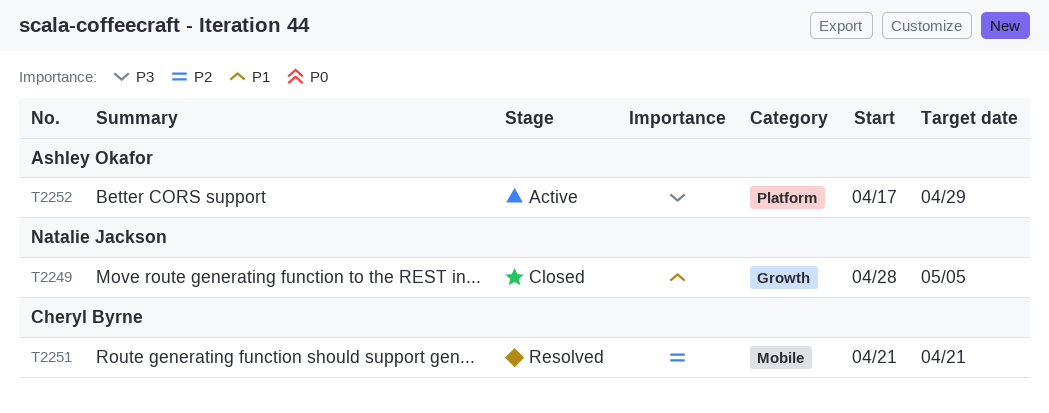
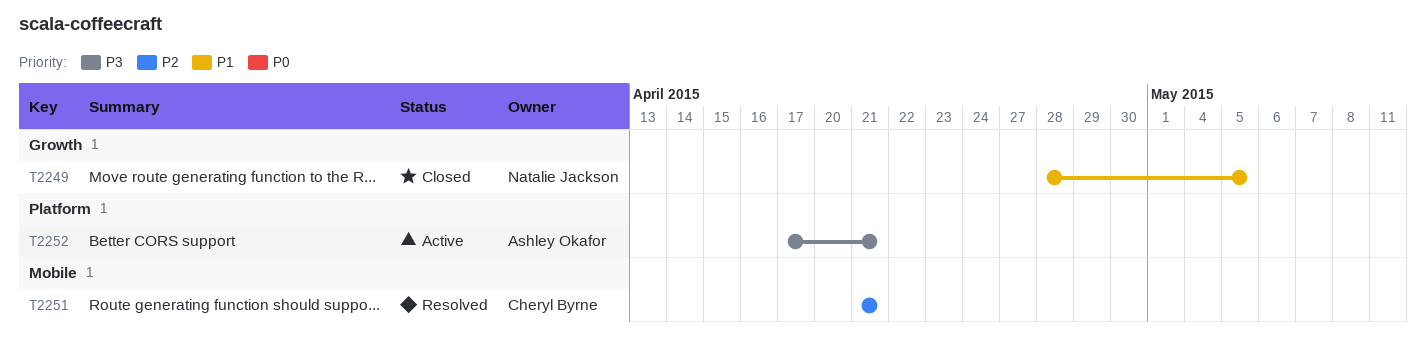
T2252, due: Apr 29 -> Apr 21

